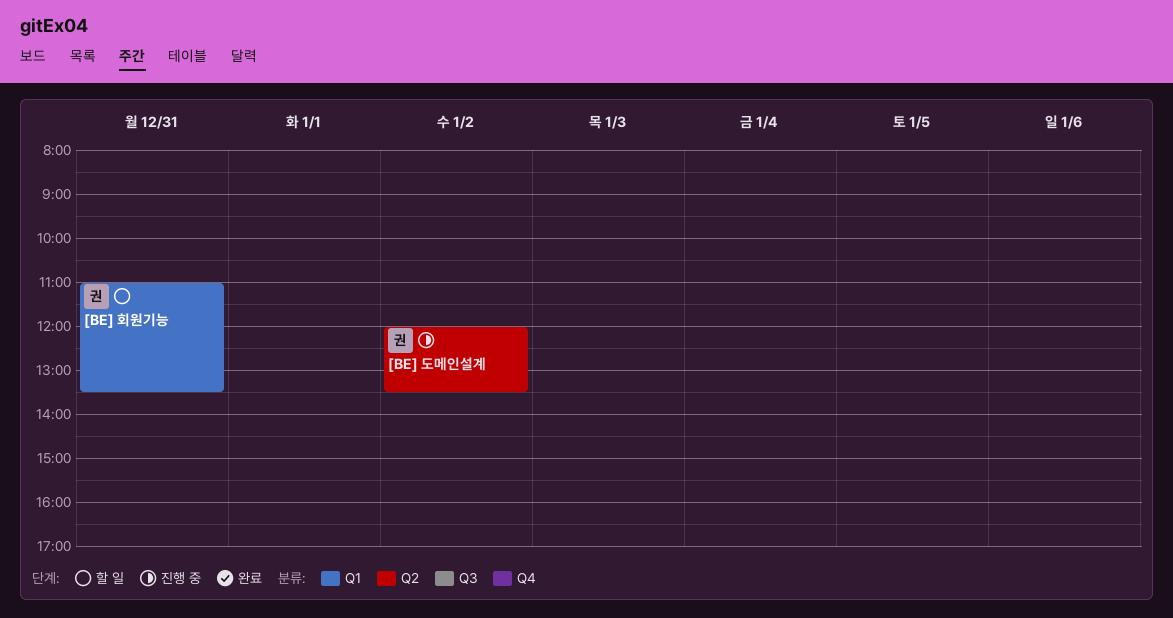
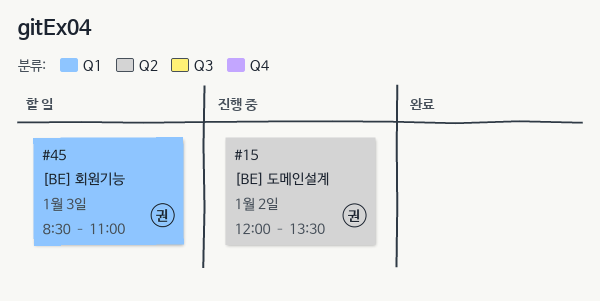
[BE] 회원기능, day: Dec 31 -> Jan 3
[BE] 회원기능, begins: 11:00 -> 08:30
[BE] 회원기능, ends: 13:30 -> 11:00

